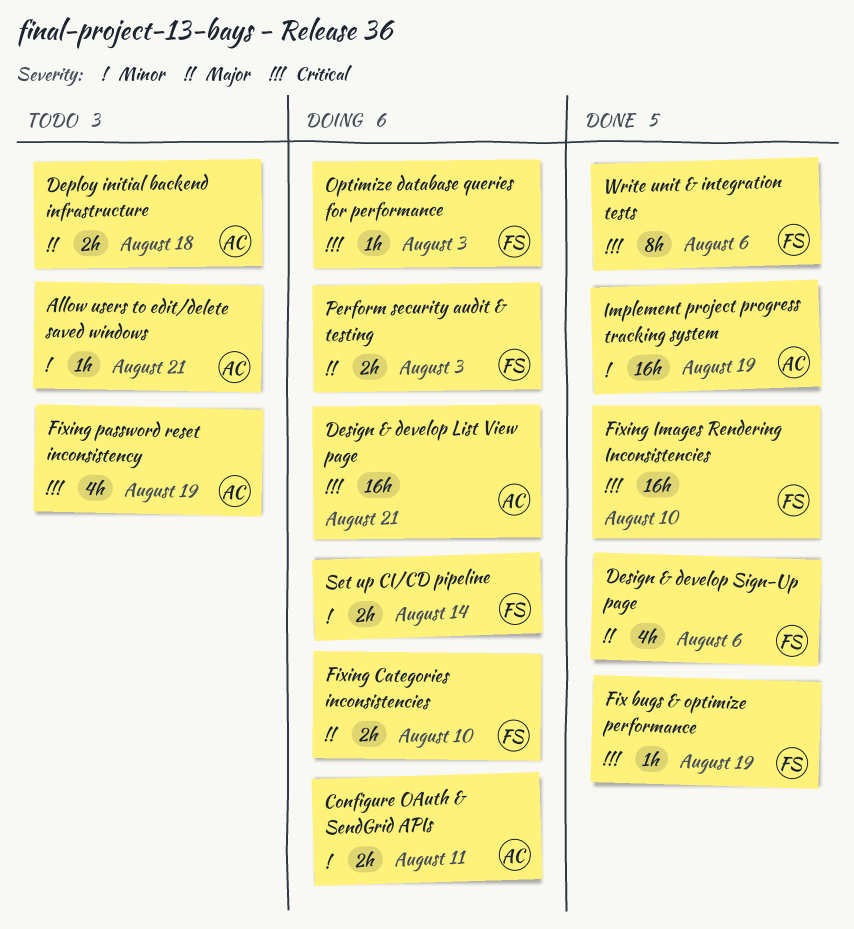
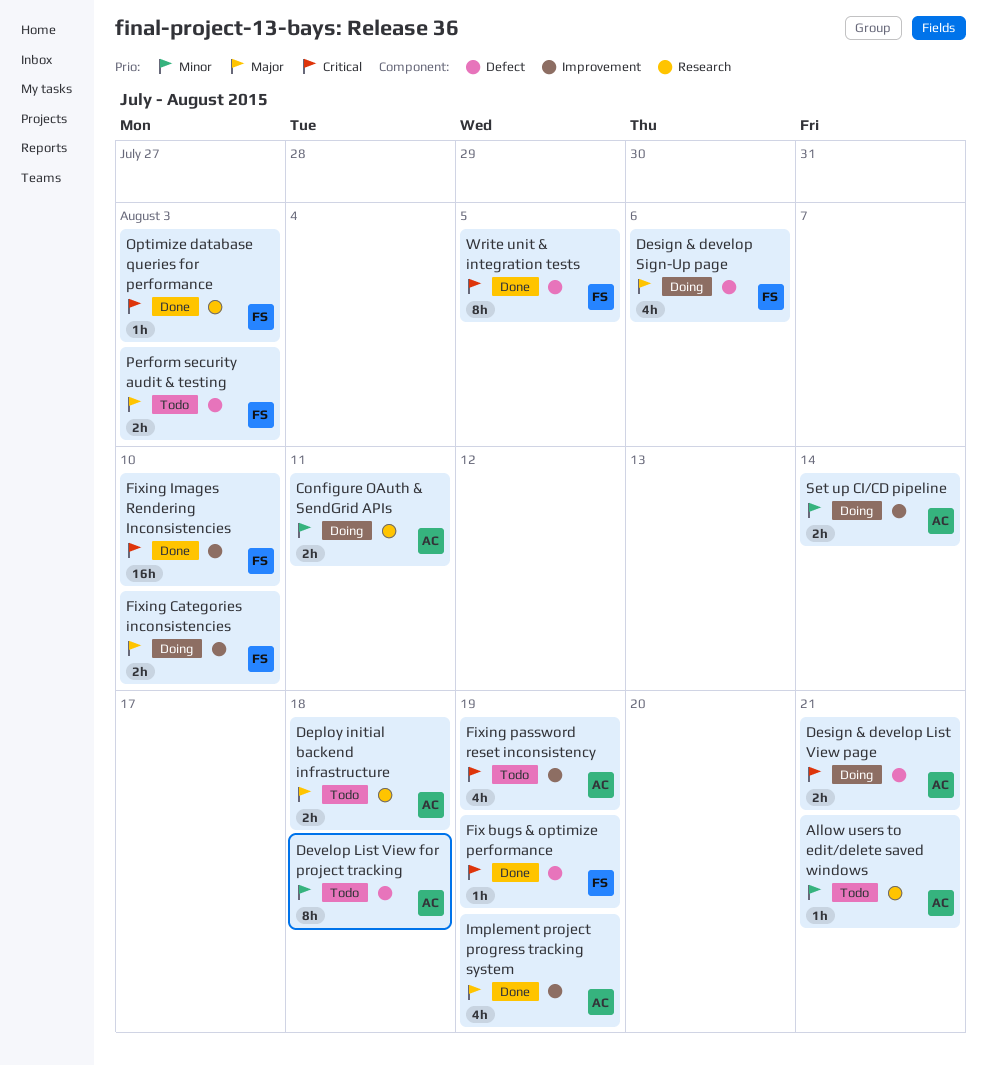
Design & develop List View page, estimate: 16h -> 2h
Design & develop Sign-Up page, status: Done -> Doing
Develop List View for project tracking: none -> present
Implement project progress tracking system, priority: Minor -> Major
Implement project progress tracking system, estimate: 16h -> 4h
Optimize database queries for performance, status: Doing -> Done
Perform security audit & testing, status: Doing -> Todo
Set up CI/CD pipeline, owner: FS -> AC
Write unit & integration tests, due: Aug 6 -> Aug 5

